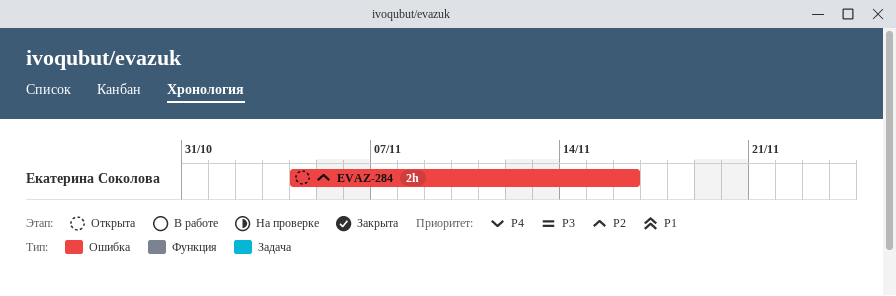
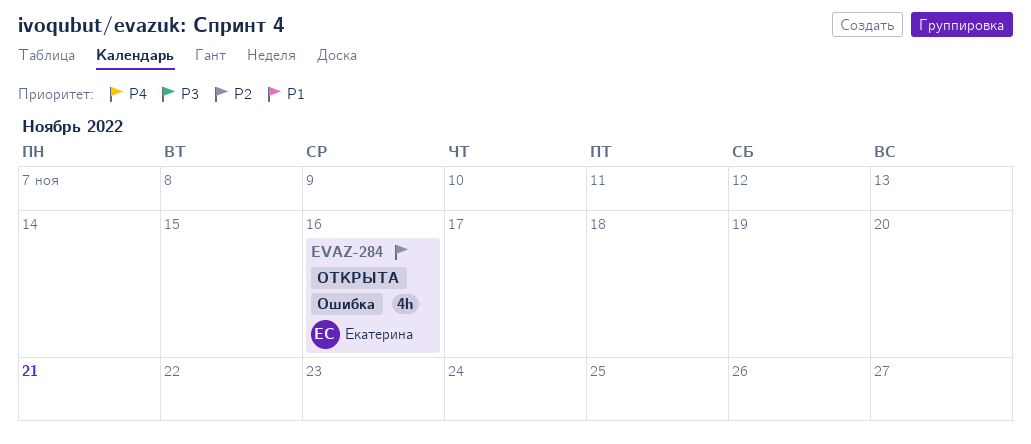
EVAZ-284, estimate: 2h -> 4h

